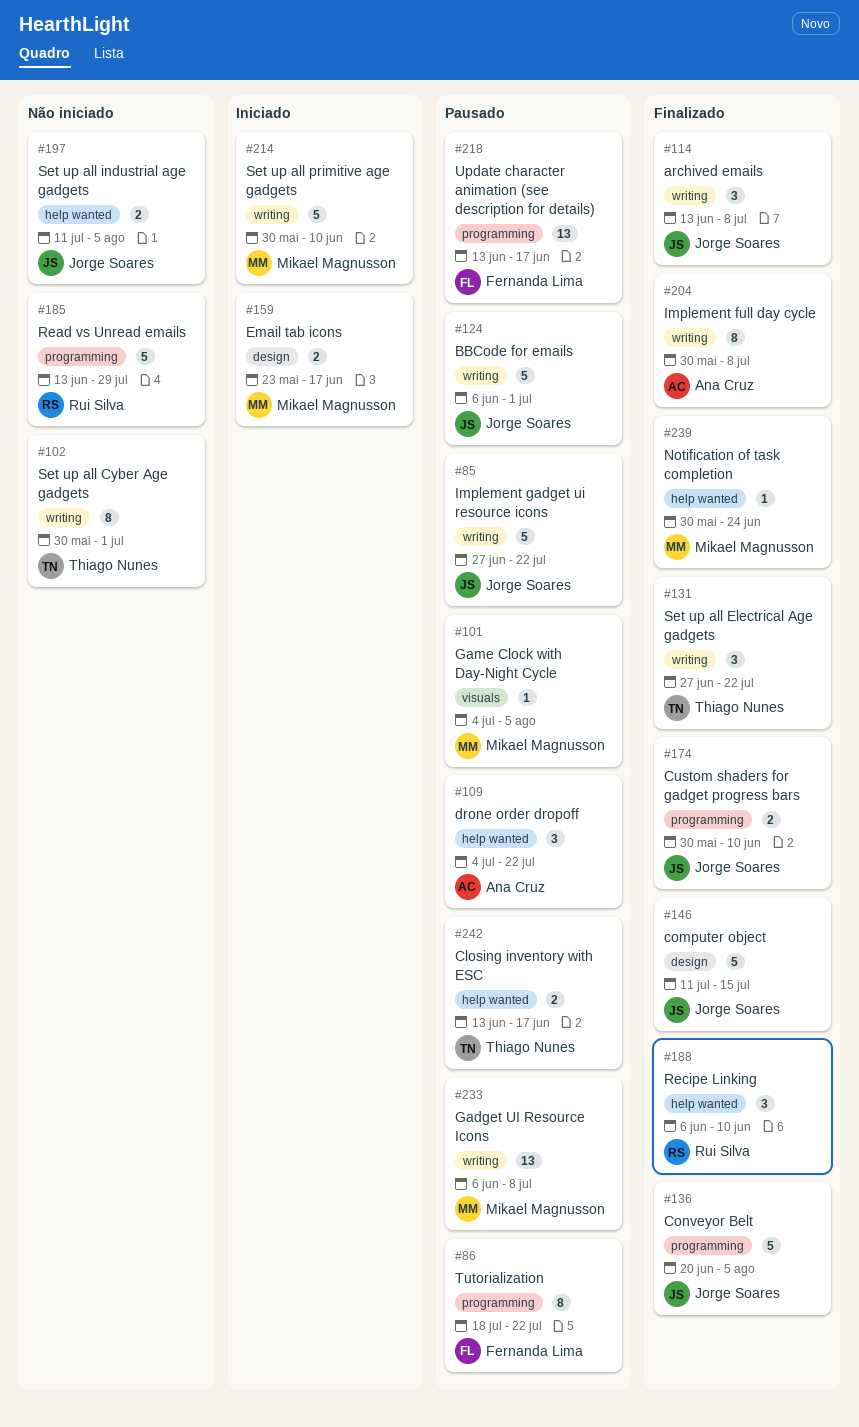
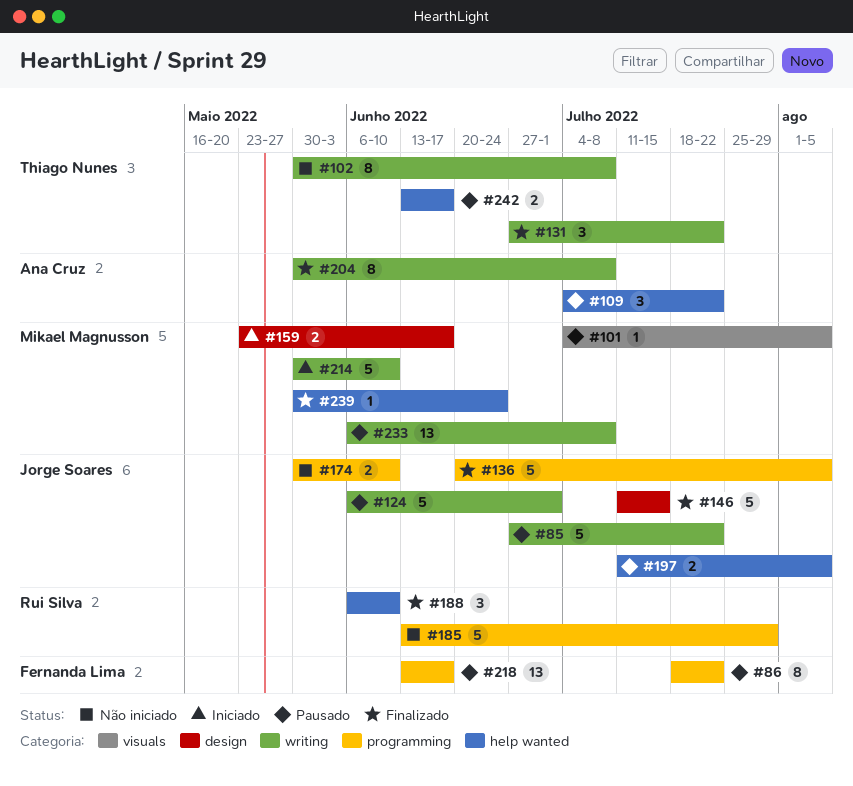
#102, due: Jul 1 -> Jul 8
#114: present -> none
#174, status: Finalizado -> Não iniciado
#197, status: Não iniciado -> Pausado

